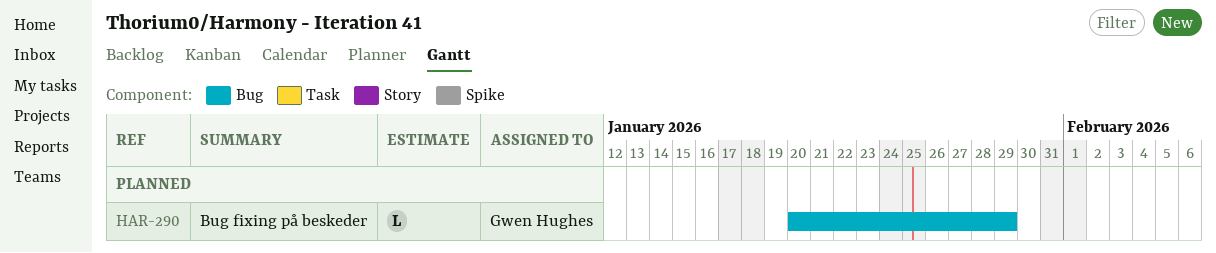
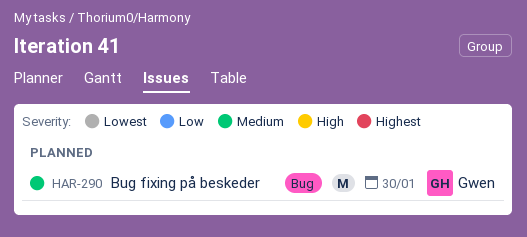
HAR-290, estimate: L -> M
HAR-290, due: Jan 29 -> Jan 30

